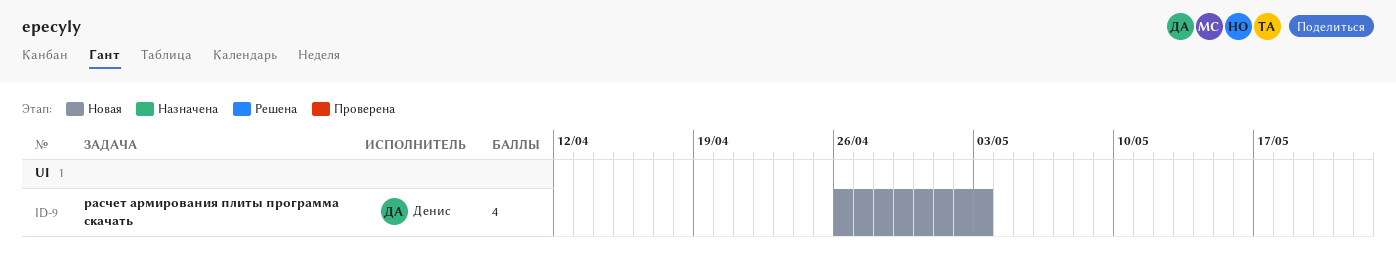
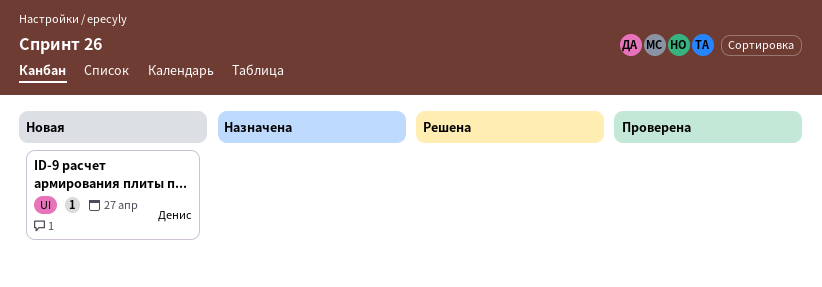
ID-9, estimate: 4 -> 1
ID-9, due: May 3 -> Apr 27

